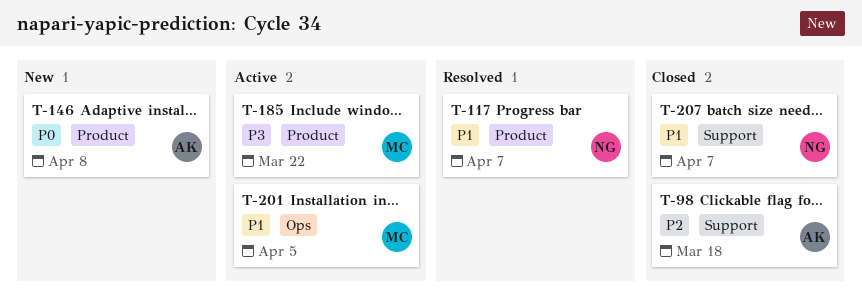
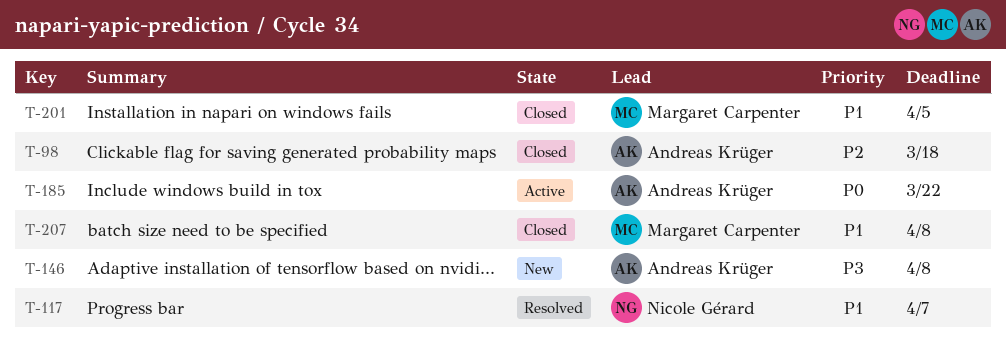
T-146, priority: P0 -> P3
T-185, owner: Margaret Carpenter -> Andreas Krüger
T-185, priority: P3 -> P0
T-201, status: Active -> Closed
T-207, owner: Nicole Gérard -> Margaret Carpenter
T-207, due: Apr 7 -> Apr 8

